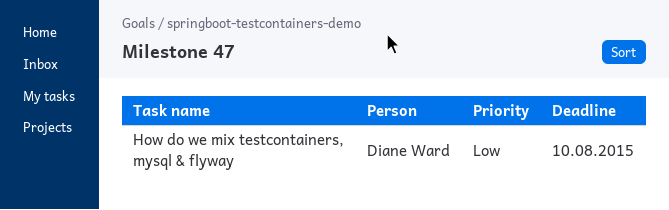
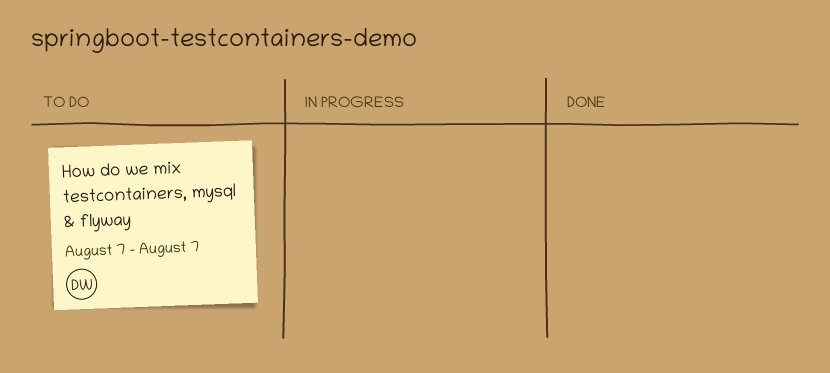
How do we mix testcontainers, mysql & flyway, due: Aug 10 -> Aug 7

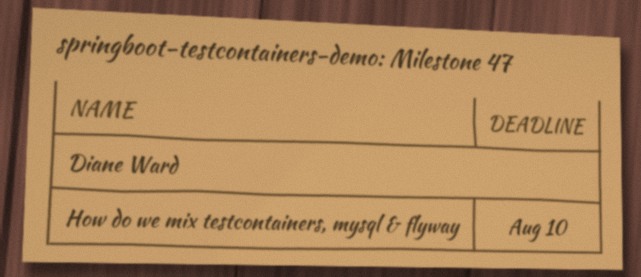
How do we mix testcontainers, mysql & flyway, due: Aug 7 -> Aug 10

